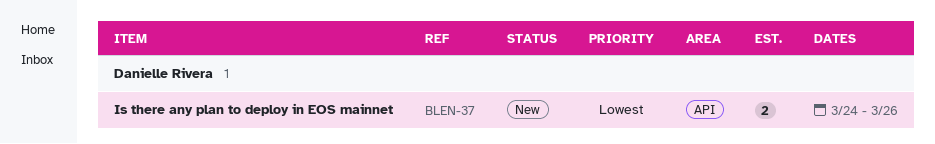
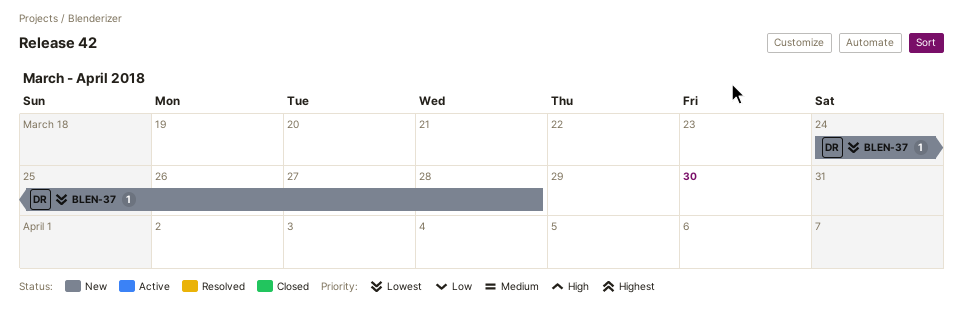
BLEN-37, estimate: 2 -> 1
BLEN-37, due: Mar 26 -> Mar 28

